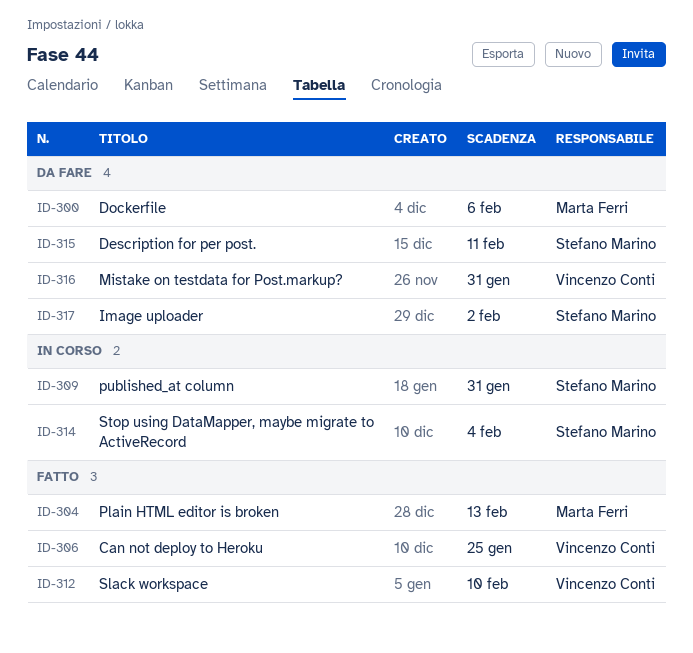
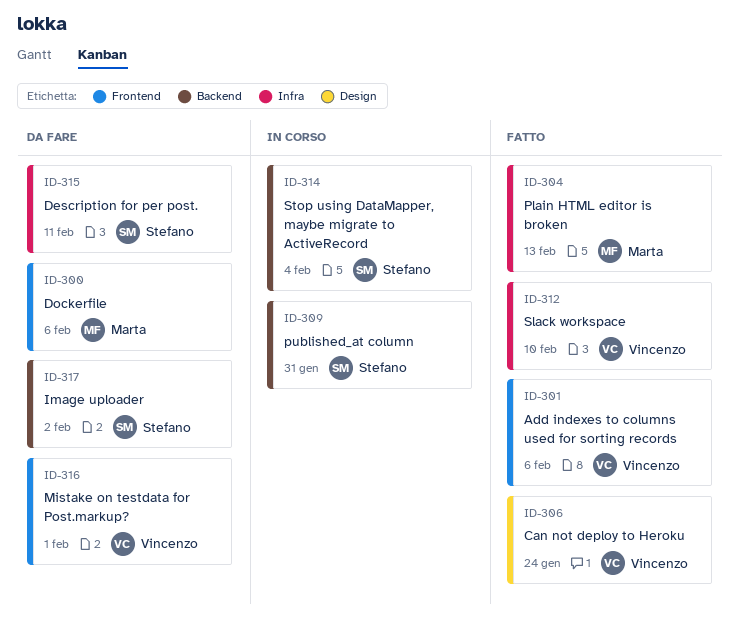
ID-301: none -> present
ID-306, due: Jan 25 -> Jan 24
ID-316, due: Jan 31 -> Feb 1

